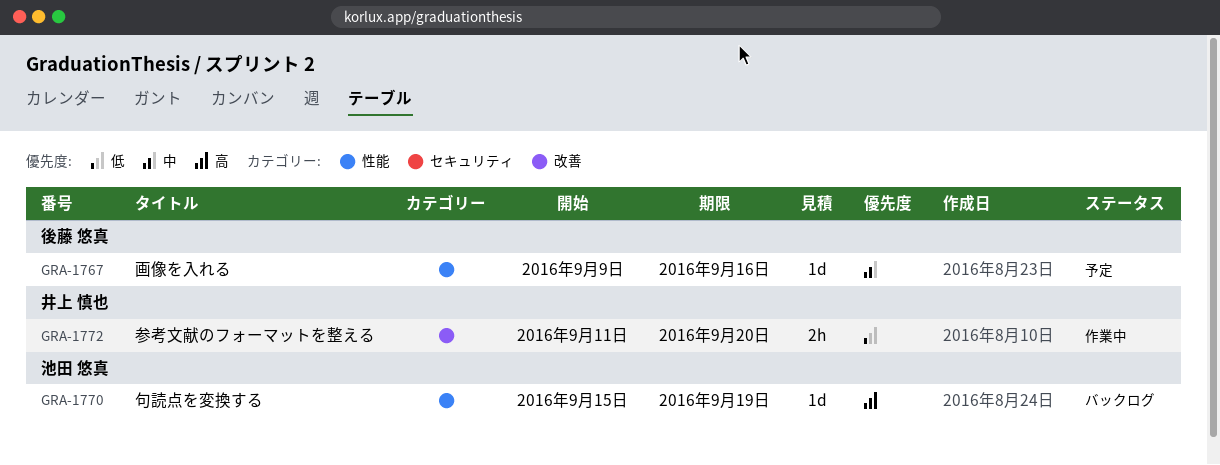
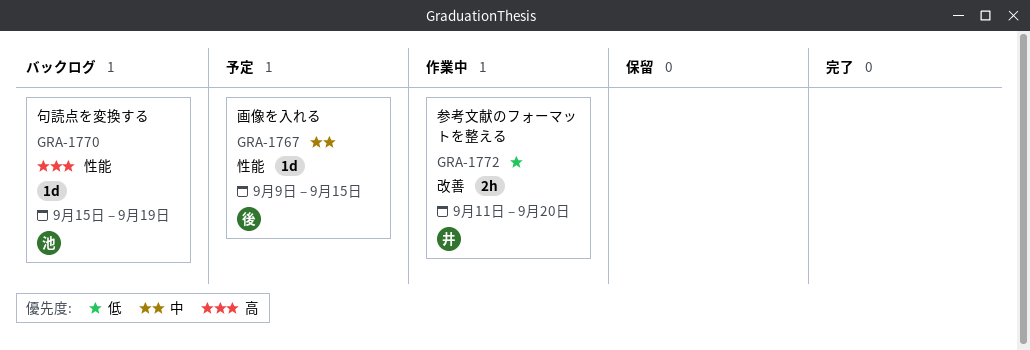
GRA-1767, due: Sep 16 -> Sep 15

